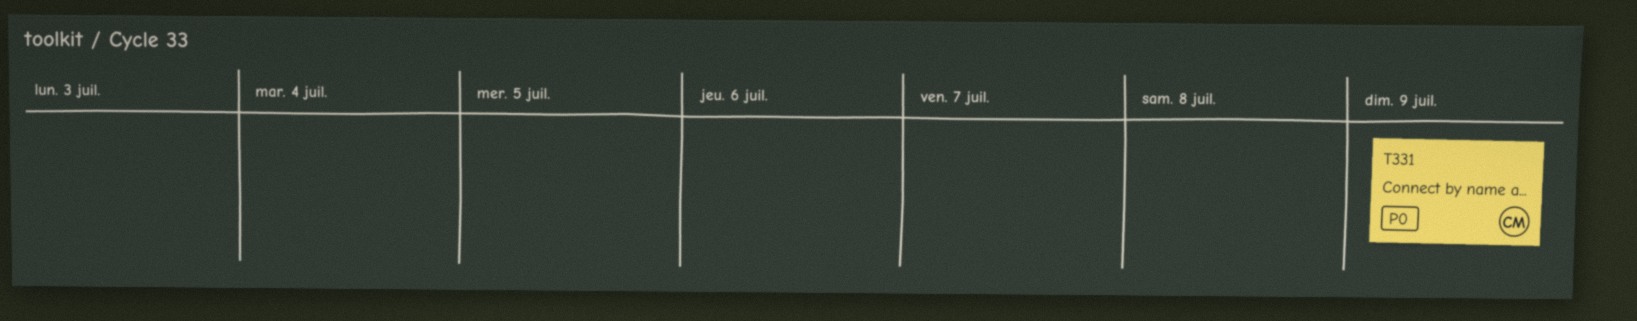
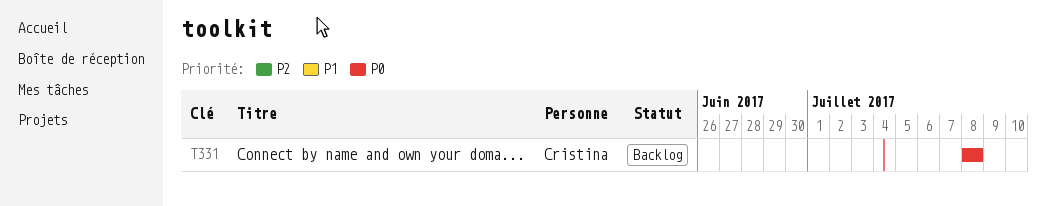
T331, due: Jul 9 -> Jul 8

